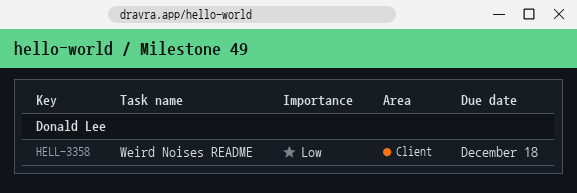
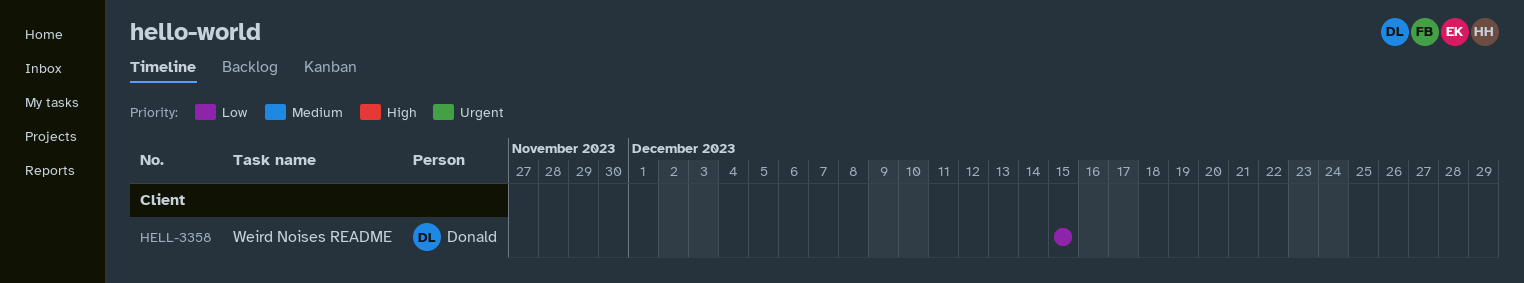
HELL-3358, due: Dec 18 -> Dec 15

